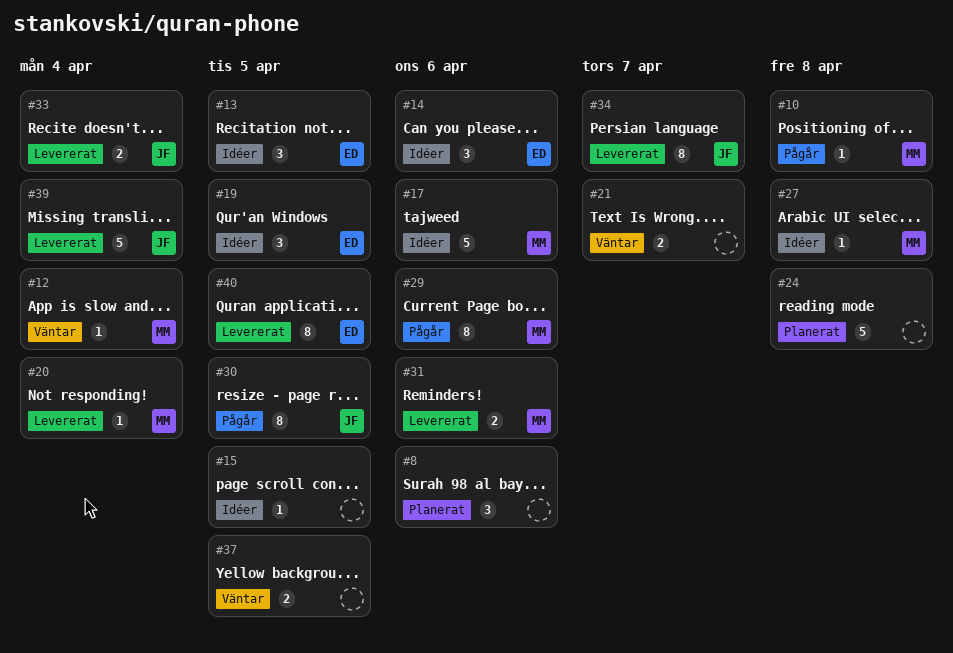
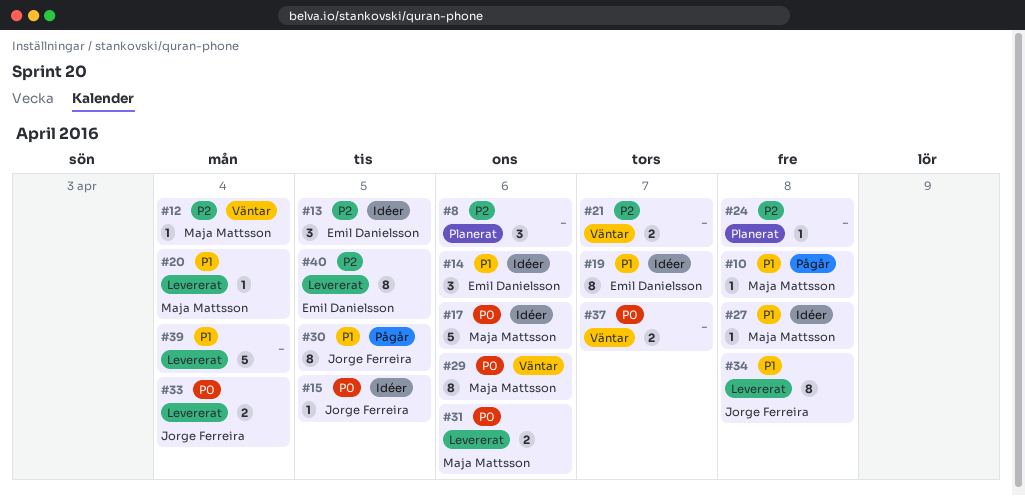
#15, owner: none -> Jorge Ferreira
#19, estimate: 3 -> 8
#19, due: Apr 5 -> Apr 7
#24, estimate: 5 -> 1
#29, status: Pågår -> Väntar
#34, due: Apr 7 -> Apr 8
#37, due: Apr 5 -> Apr 7
#39, owner: Jorge Ferreira -> none

